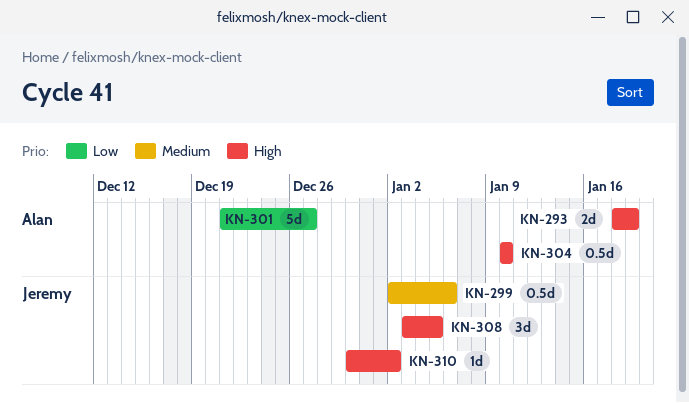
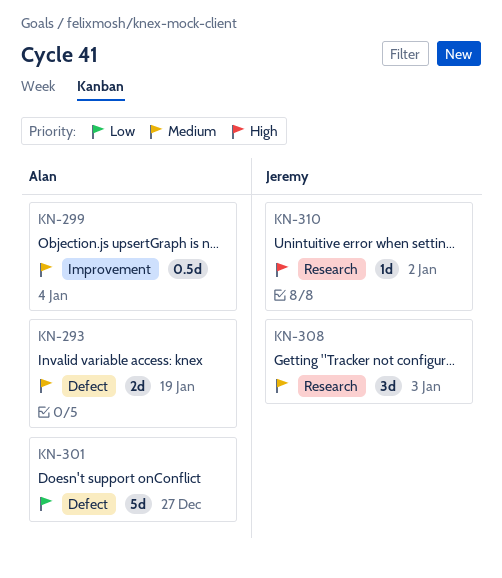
KN-293, priority: High -> Medium
KN-299, owner: Jeremy -> Alan
KN-299, due: Jan 6 -> Jan 4
KN-304: present -> none
KN-308, priority: High -> Medium
KN-308, due: Jan 5 -> Jan 3

